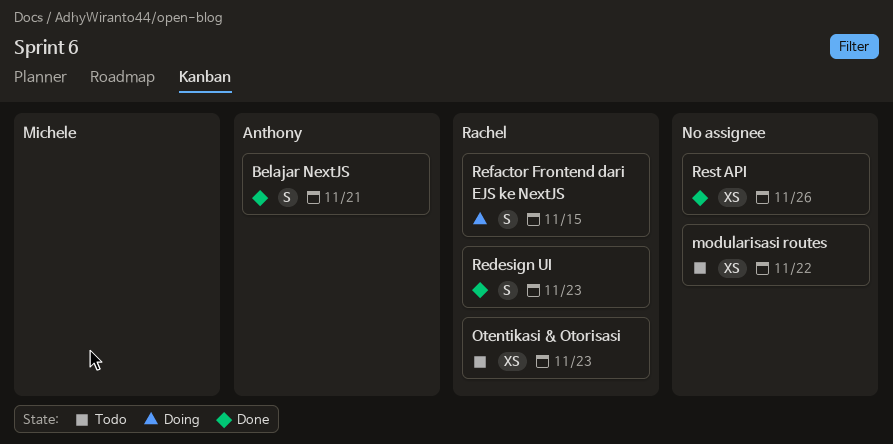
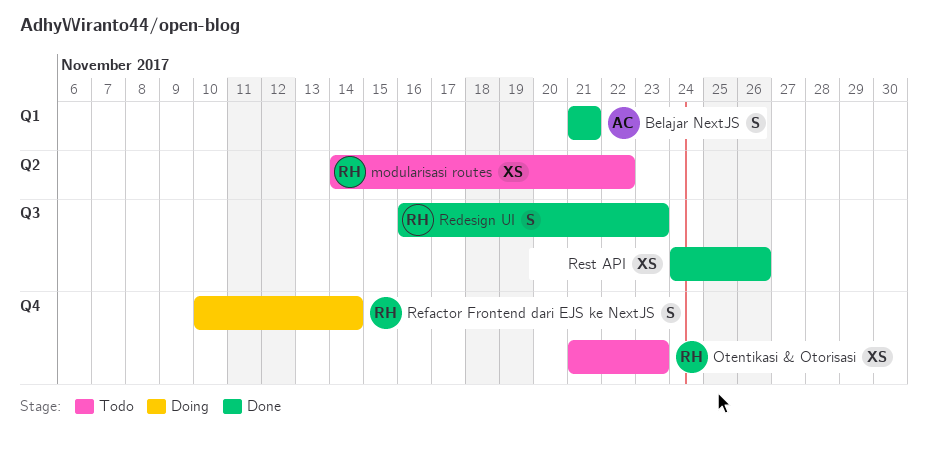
modularisasi routes, owner: none -> Rachel
Refactor Frontend dari EJS ke NextJS, due: Nov 15 -> Nov 14

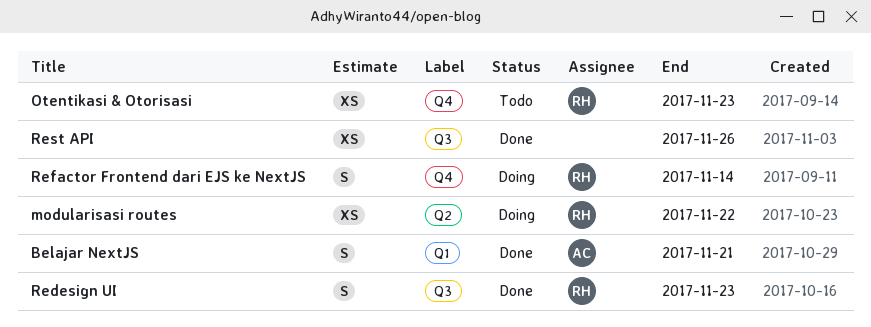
modularisasi routes, status: Todo -> Doing

